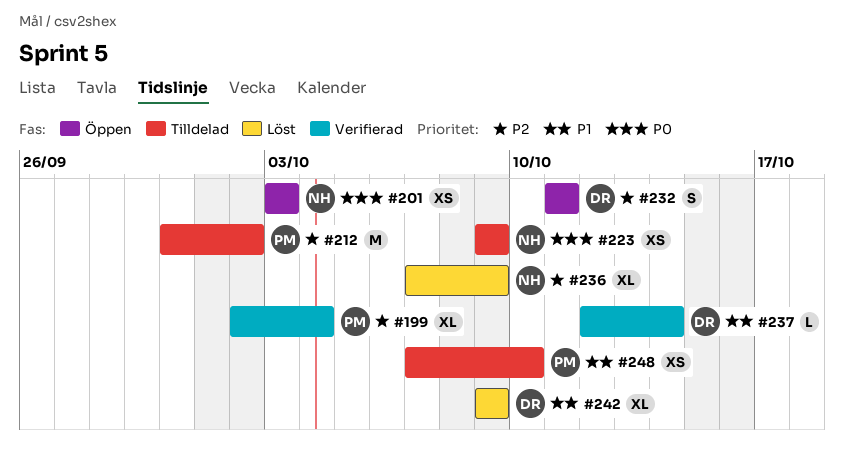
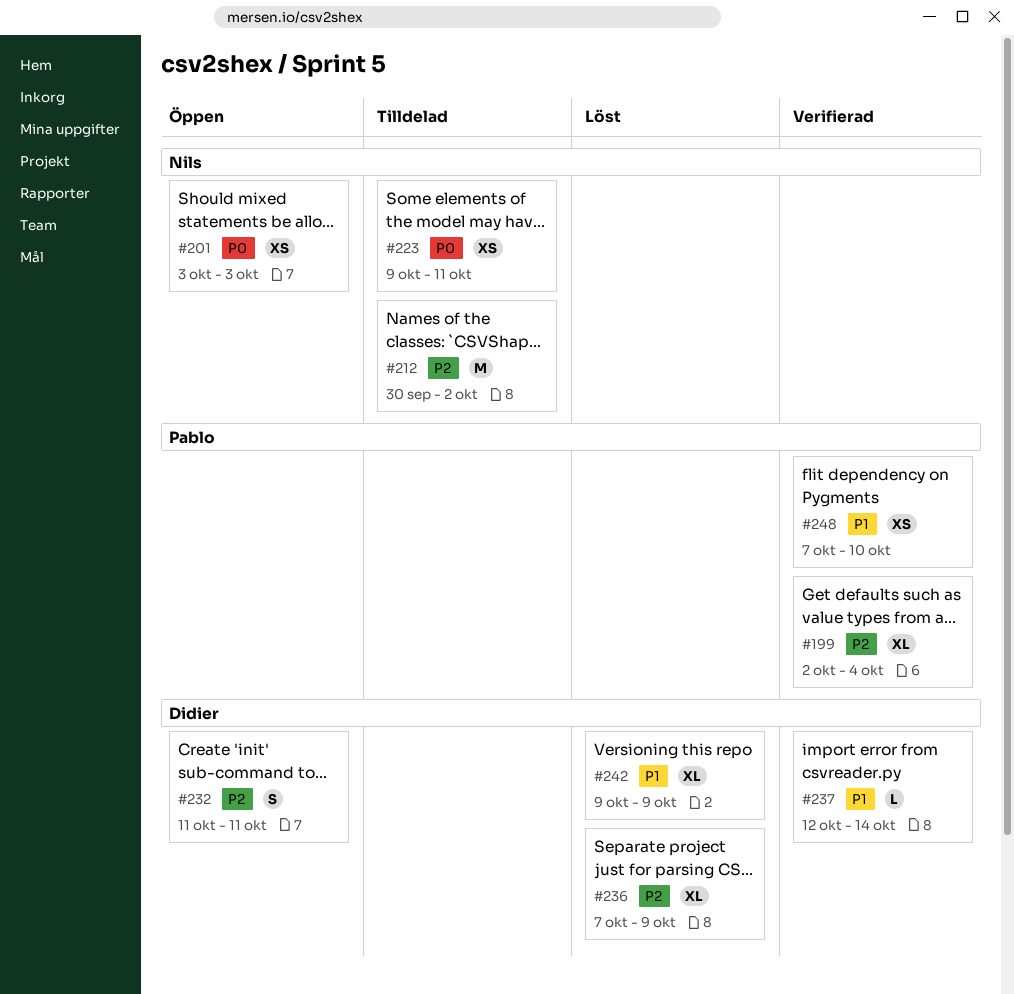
#212, owner: Pablo -> Nils
#223, due: Oct 9 -> Oct 11
#236, owner: Nils -> Didier
#248, status: Tilldelad -> Verifierad

